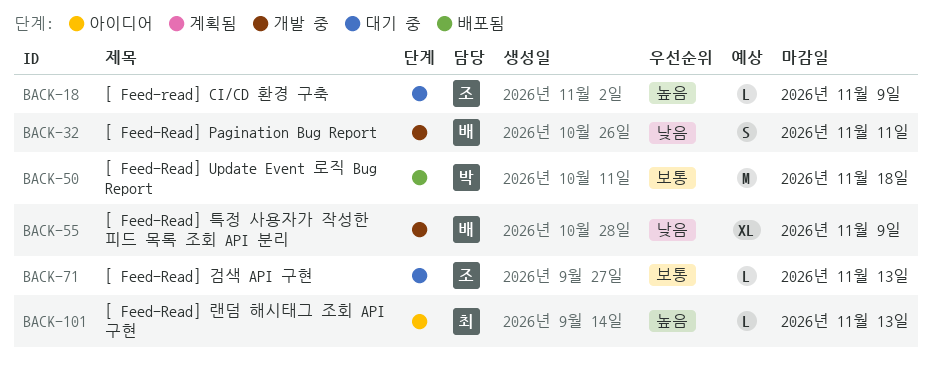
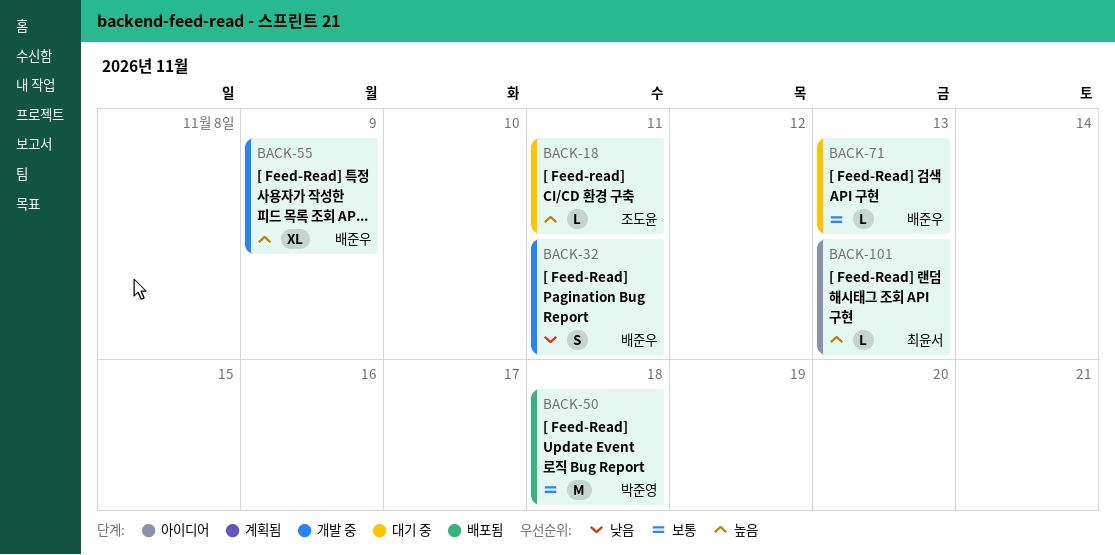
BACK-18, due: Nov 9 -> Nov 11
BACK-55, priority: 낮음 -> 높음
BACK-71, owner: 조도윤 -> 배준우

